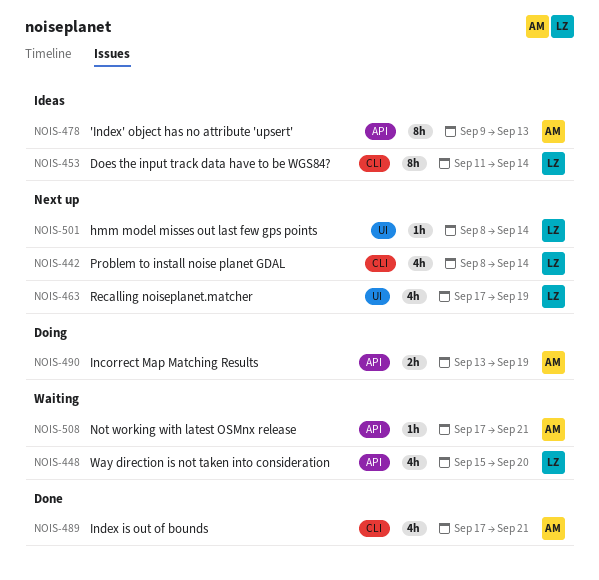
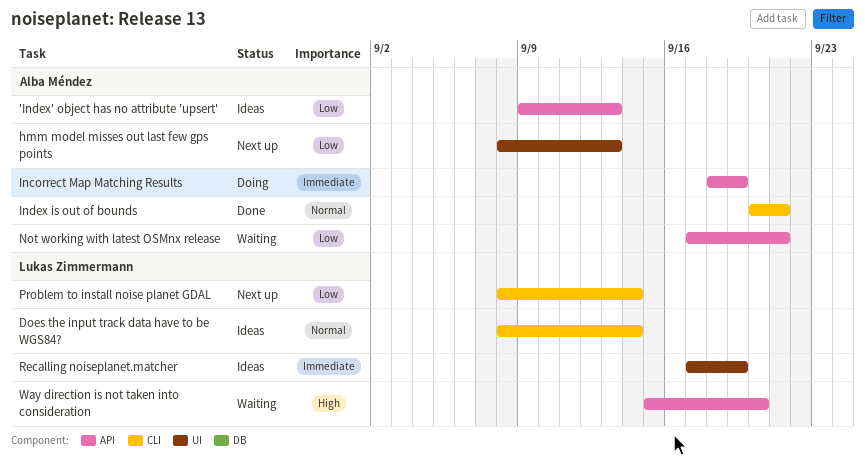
Does the input track data have to be WGS84?, start: Sep 11 -> Sep 8
hmm model misses out last few gps points, owner: Lukas Zimmermann -> Alba Méndez
hmm model misses out last few gps points, due: Sep 14 -> Sep 13
Incorrect Map Matching Results, start: Sep 13 -> Sep 18
Index is out of bounds, start: Sep 17 -> Sep 20
Recalling noiseplanet.matcher, status: Next up -> Ideas

